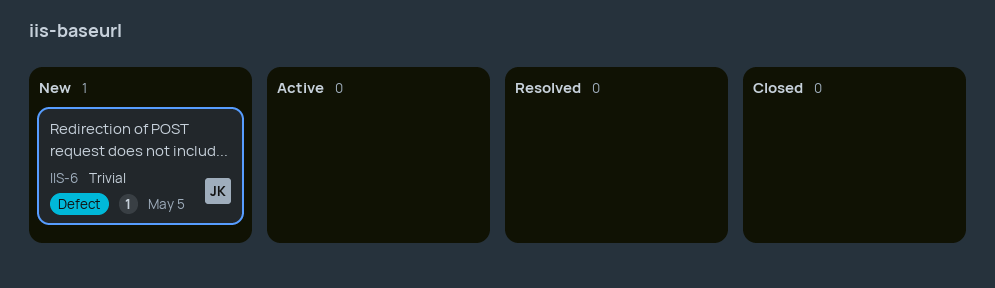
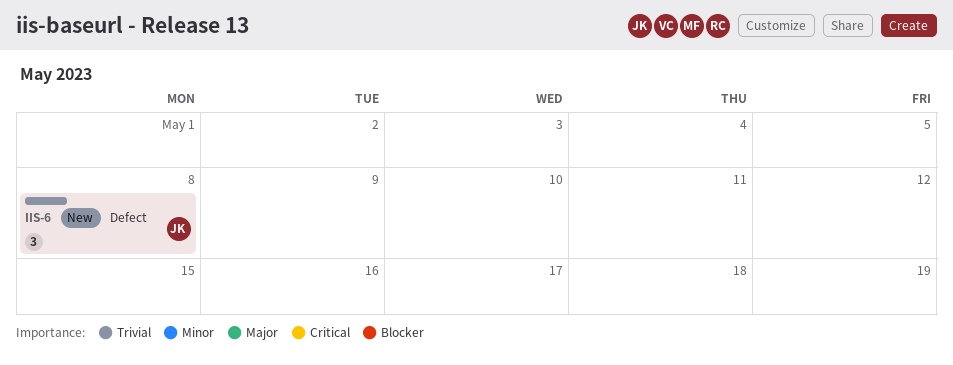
IIS-6, estimate: 1 -> 3
IIS-6, due: May 5 -> May 8

